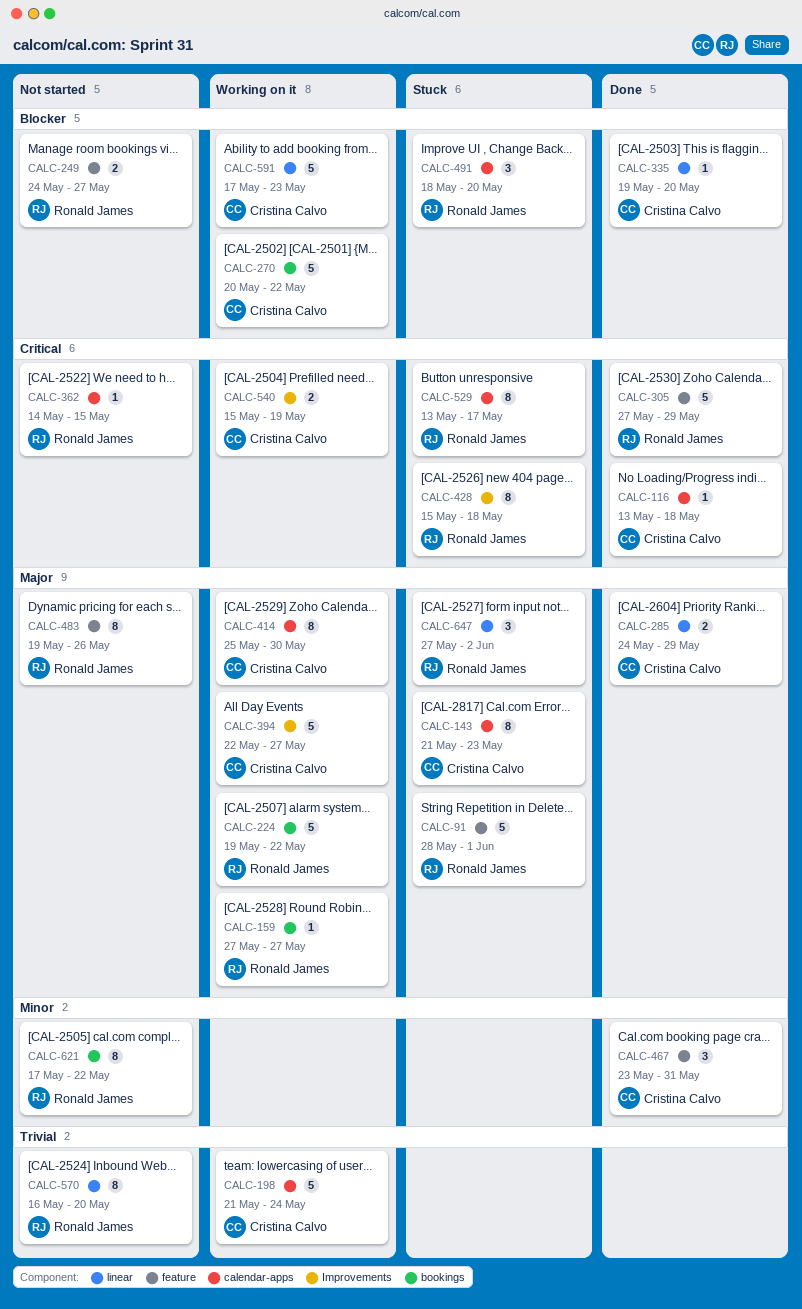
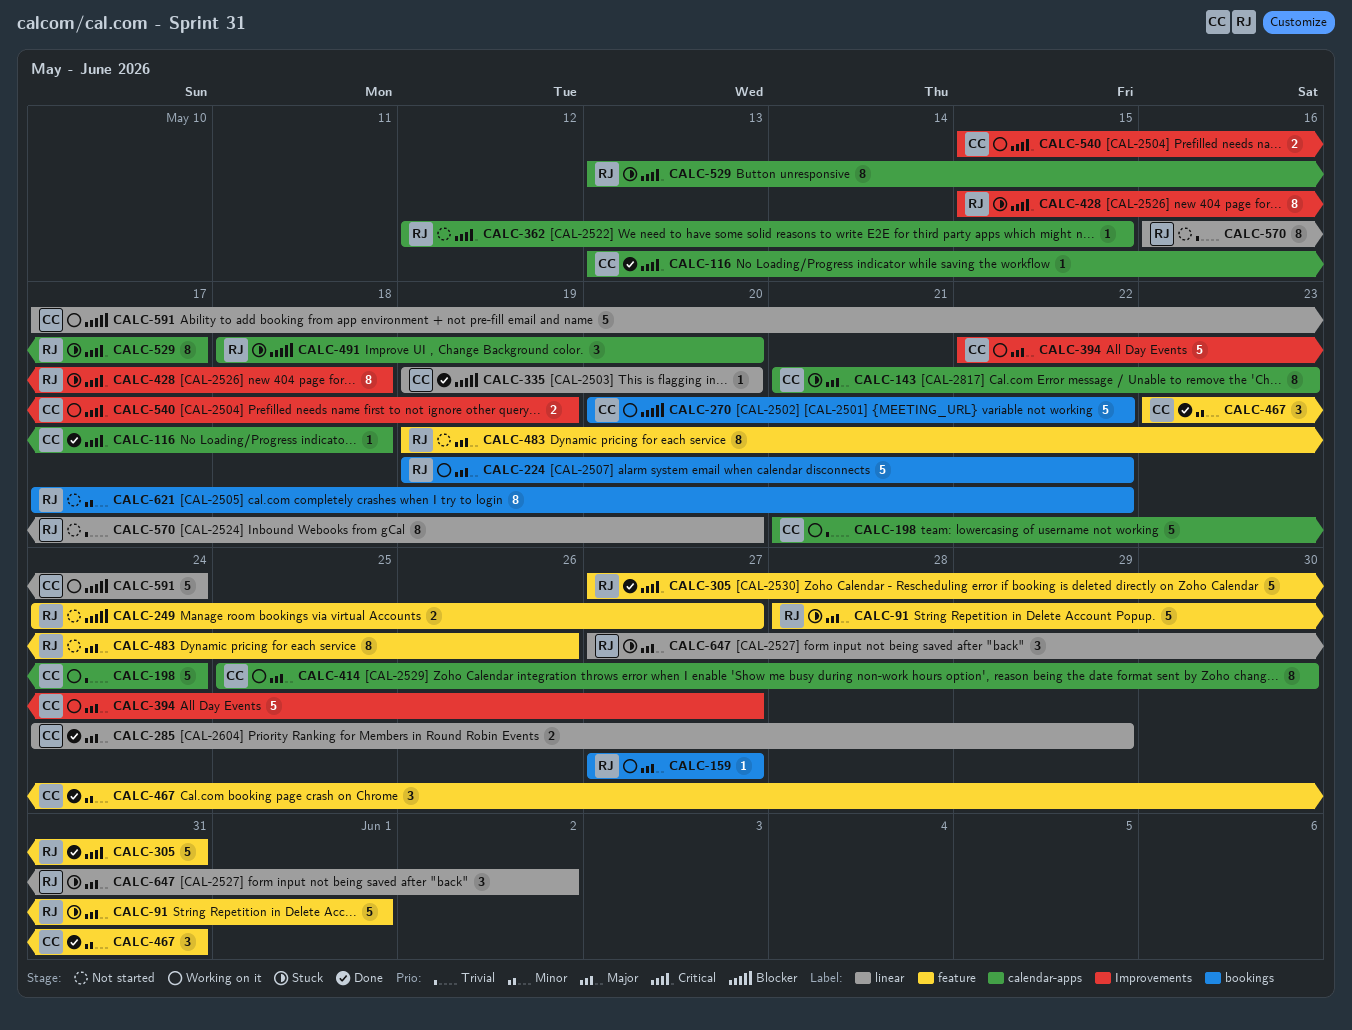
CALC-305, due: May 29 -> May 31
CALC-362, start: May 14 -> May 12
CALC-591, due: May 23 -> May 24

